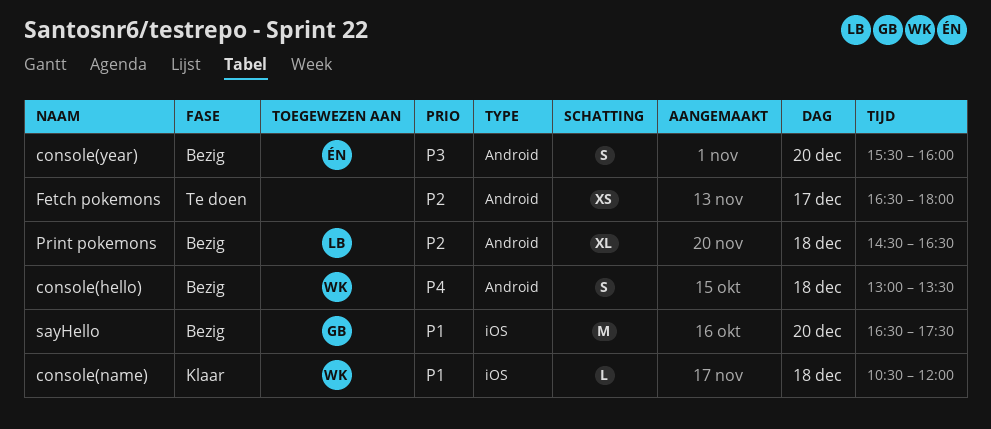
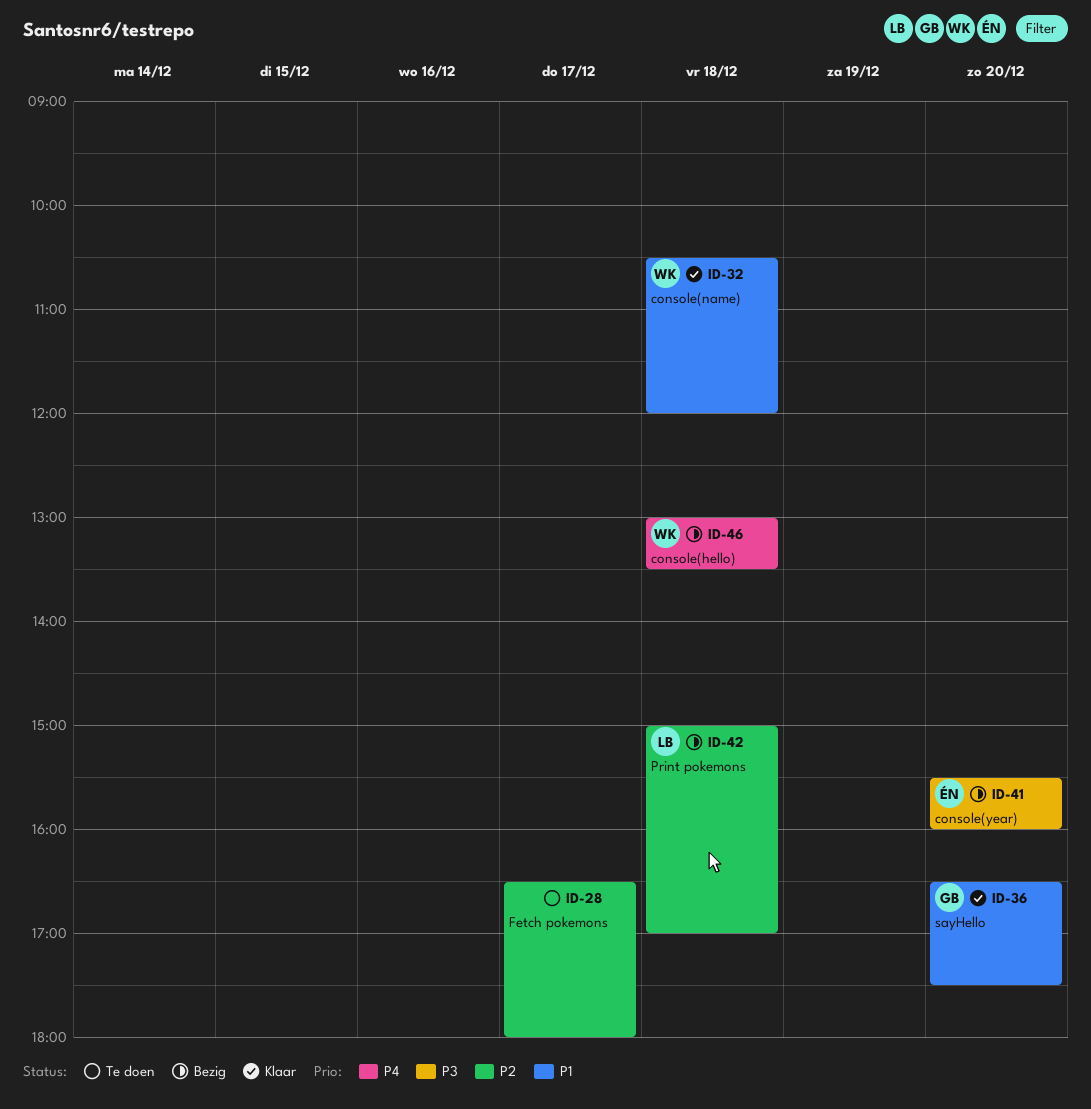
Print pokemons, begins: 14:30 -> 15:00
Print pokemons, ends: 16:30 -> 17:00
sayHello, status: Bezig -> Klaar

